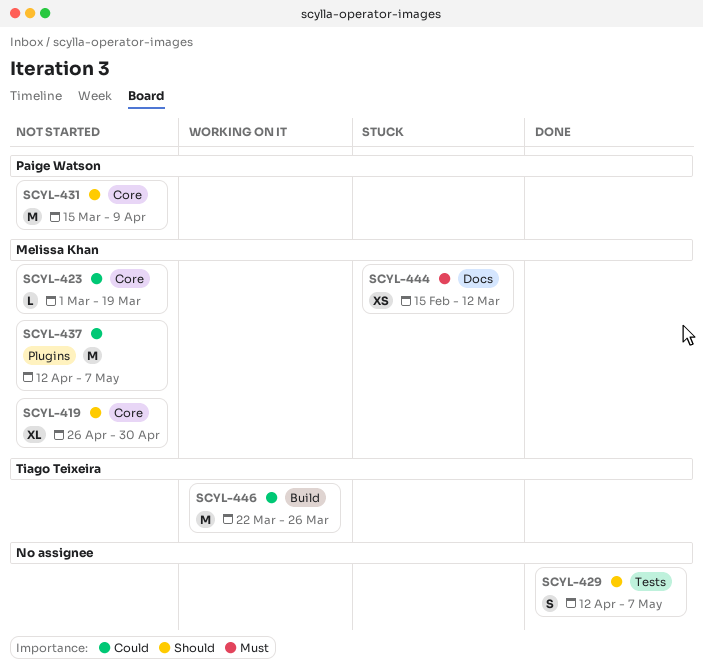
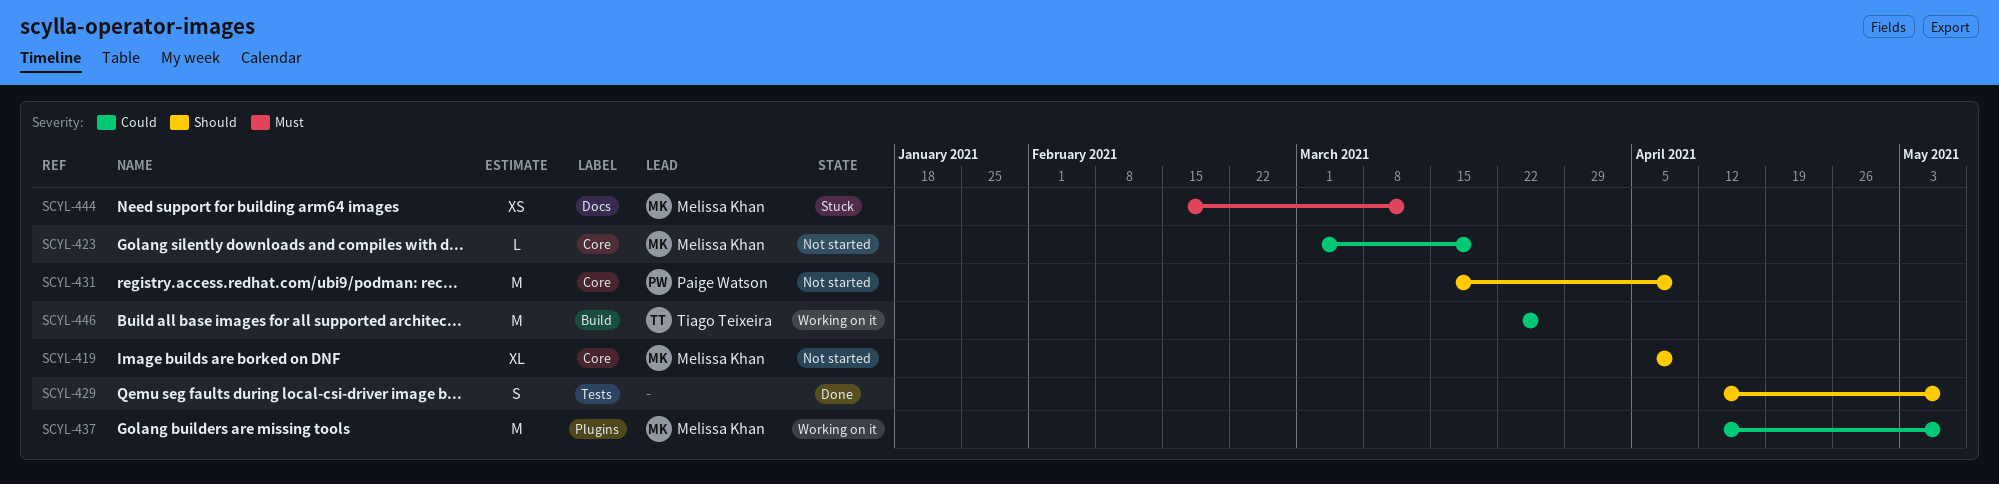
SCYL-419, start: Apr 26 -> Apr 5
SCYL-419, due: Apr 30 -> Apr 9
SCYL-437, status: Not started -> Working on it

